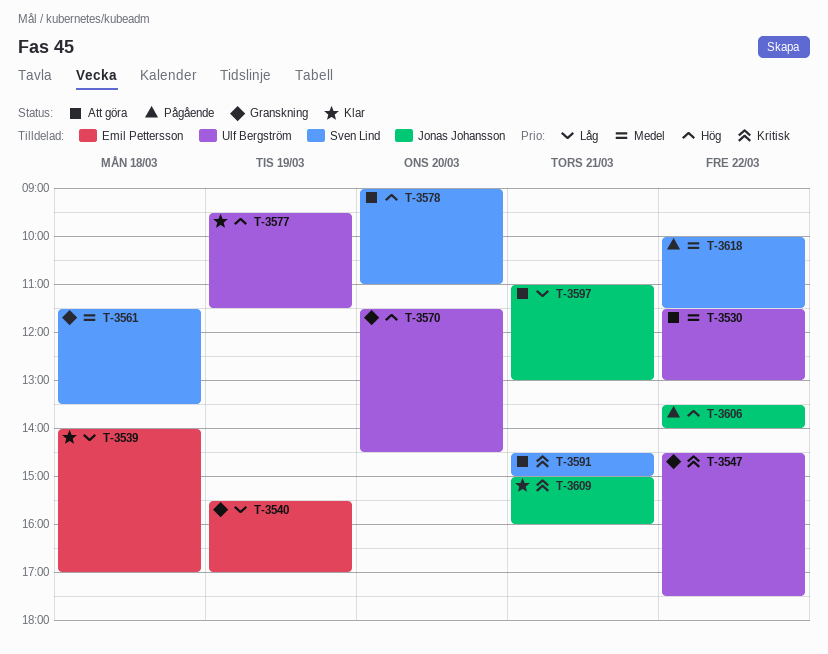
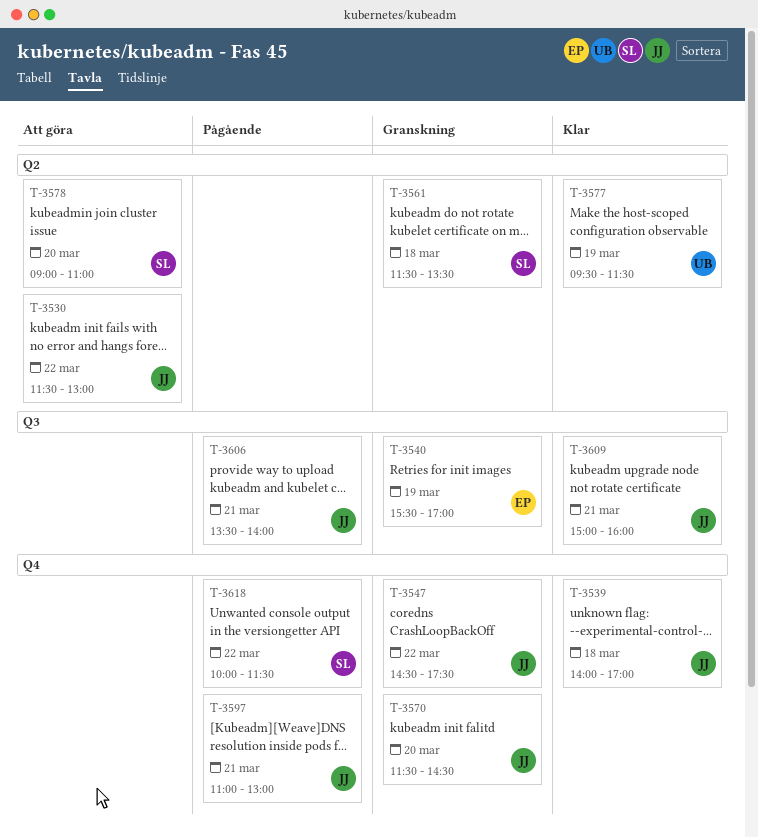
T-3530, owner: Ulf Bergström -> Jonas Johansson
T-3539, owner: Emil Pettersson -> Jonas Johansson
T-3547, owner: Ulf Bergström -> Jonas Johansson
T-3570, owner: Ulf Bergström -> Jonas Johansson
T-3591: present -> none
T-3597, status: Att göra -> Pågående
T-3606, day: Mar 22 -> Mar 21

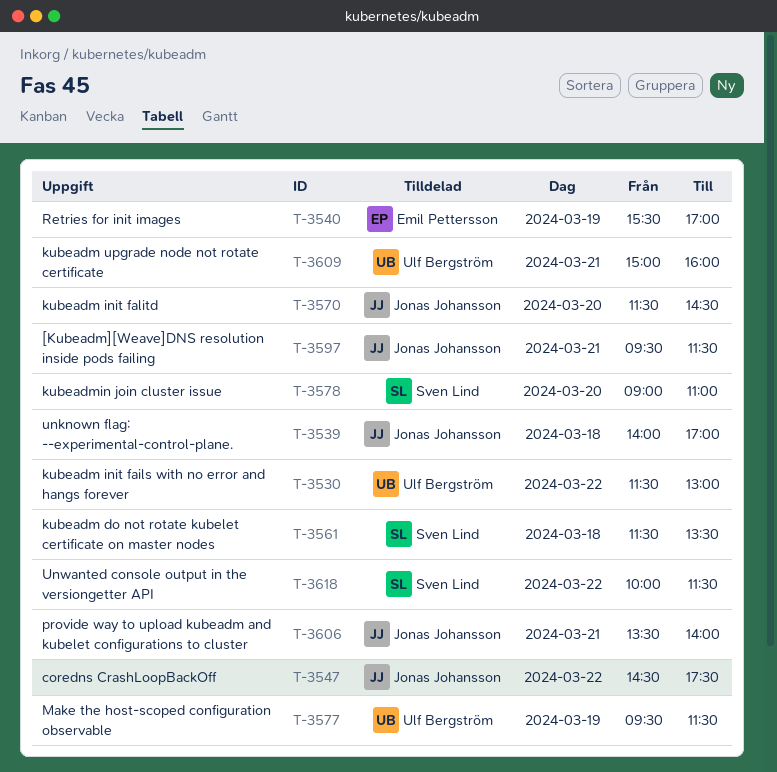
T-3530, owner: Jonas Johansson -> Ulf Bergström
T-3597, begins: 11:00 -> 09:30
T-3597, ends: 13:00 -> 11:30
T-3609, owner: Jonas Johansson -> Ulf Bergström

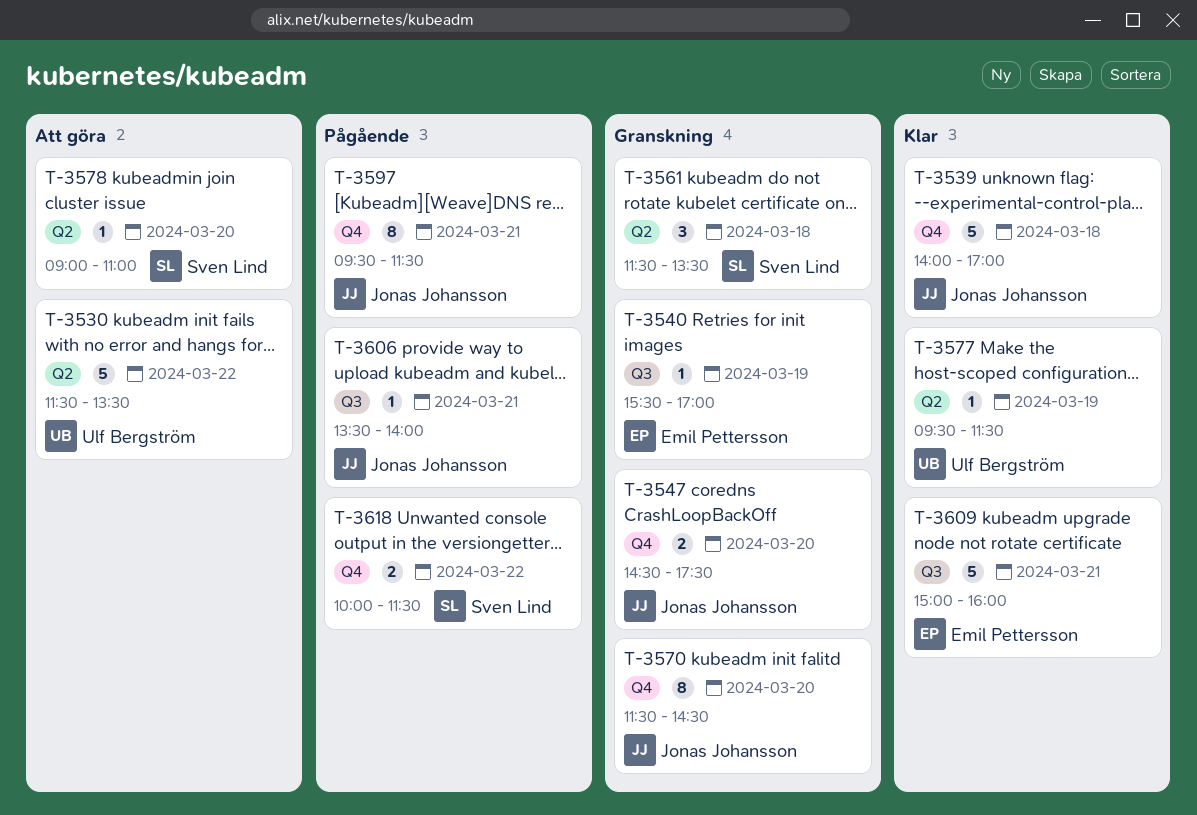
T-3530, ends: 13:00 -> 13:30
T-3547, day: Mar 22 -> Mar 20
T-3609, owner: Ulf Bergström -> Emil Pettersson

